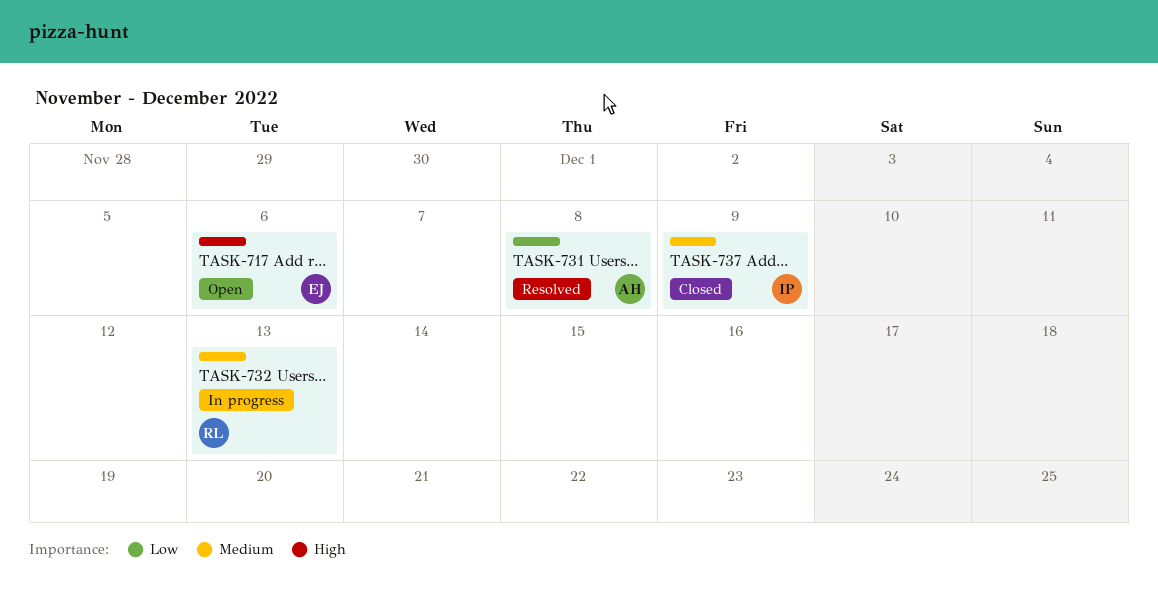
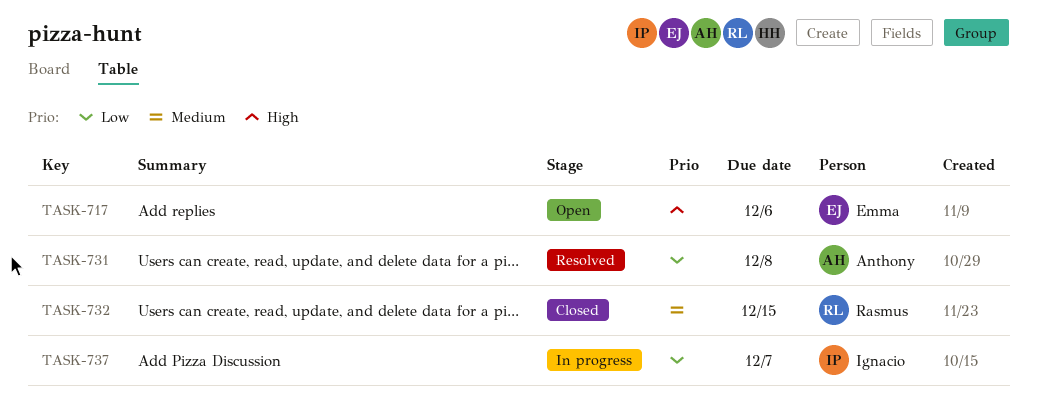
TASK-732, status: In progress -> Closed
TASK-732, due: Dec 13 -> Dec 15
TASK-737, status: Closed -> In progress
TASK-737, priority: Medium -> Low
TASK-737, due: Dec 9 -> Dec 7

